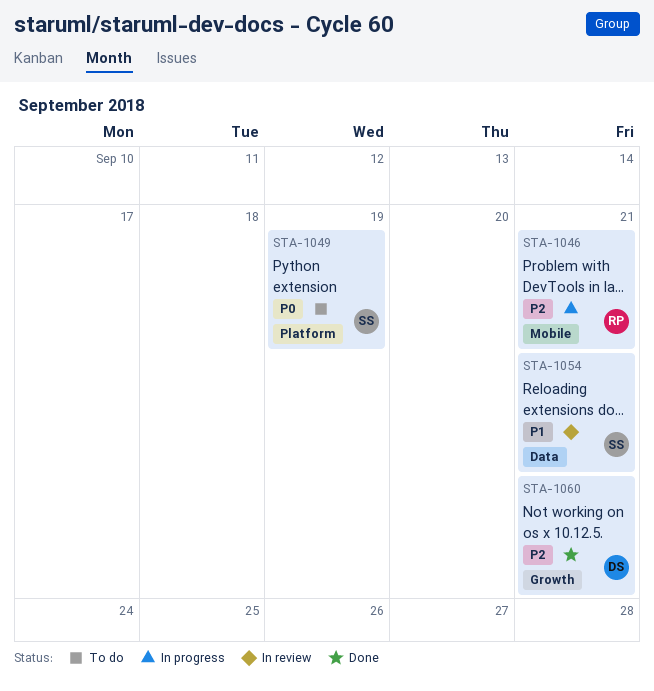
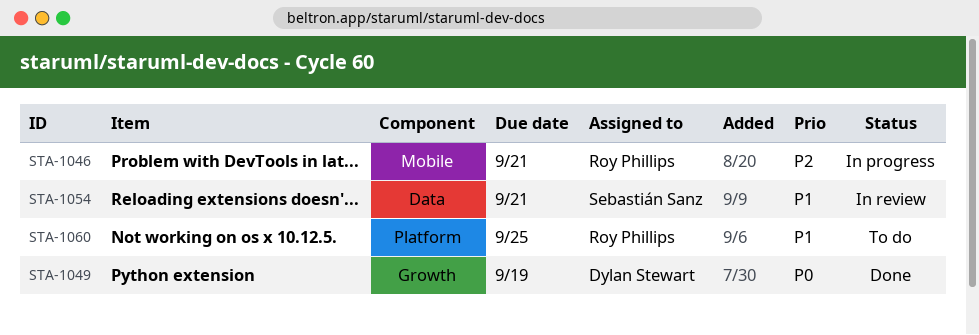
STA-1049, status: To do -> Done
STA-1049, owner: Sebastián Sanz -> Dylan Stewart
STA-1049, label: Platform -> Growth
STA-1060, status: Done -> To do
STA-1060, owner: Dylan Stewart -> Roy Phillips
STA-1060, priority: P2 -> P1
STA-1060, label: Growth -> Platform
STA-1060, due: Sep 21 -> Sep 25

